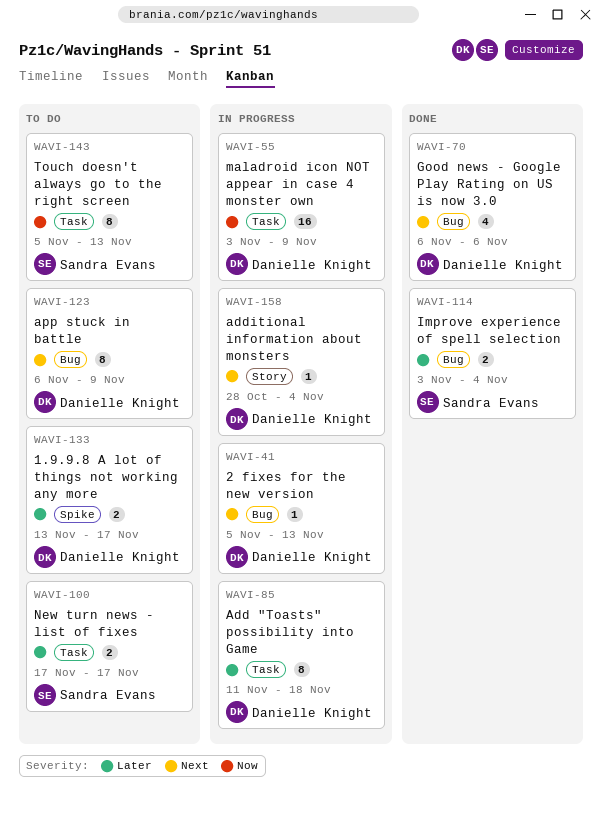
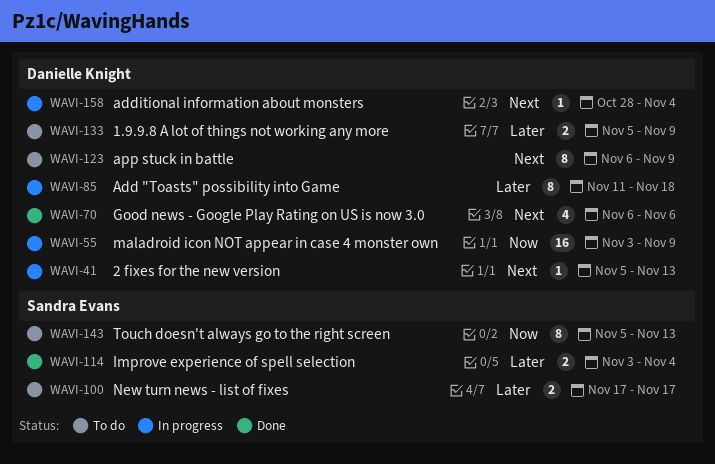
WAVI-133, start: Nov 13 -> Nov 5
WAVI-133, due: Nov 17 -> Nov 9

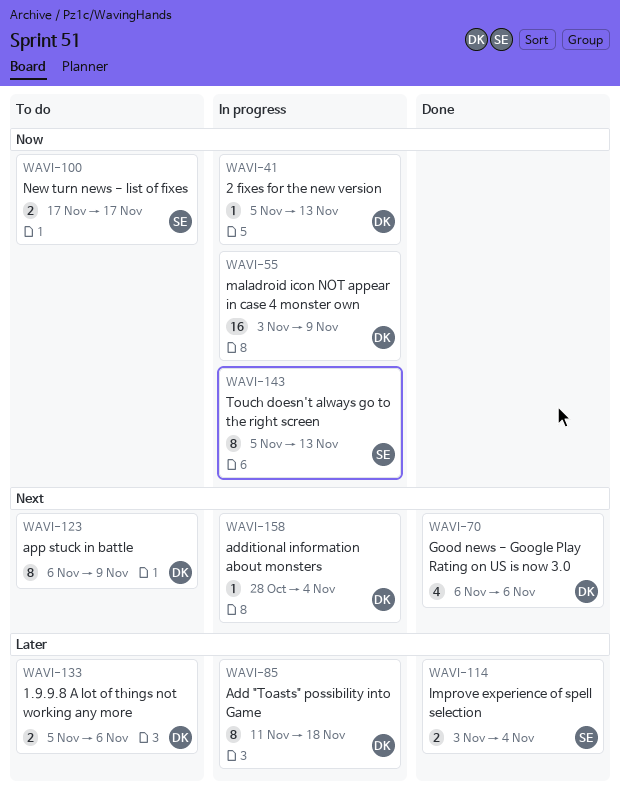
WAVI-41, priority: Next -> Now
WAVI-100, priority: Later -> Now
WAVI-133, due: Nov 9 -> Nov 6
WAVI-143, status: To do -> In progress

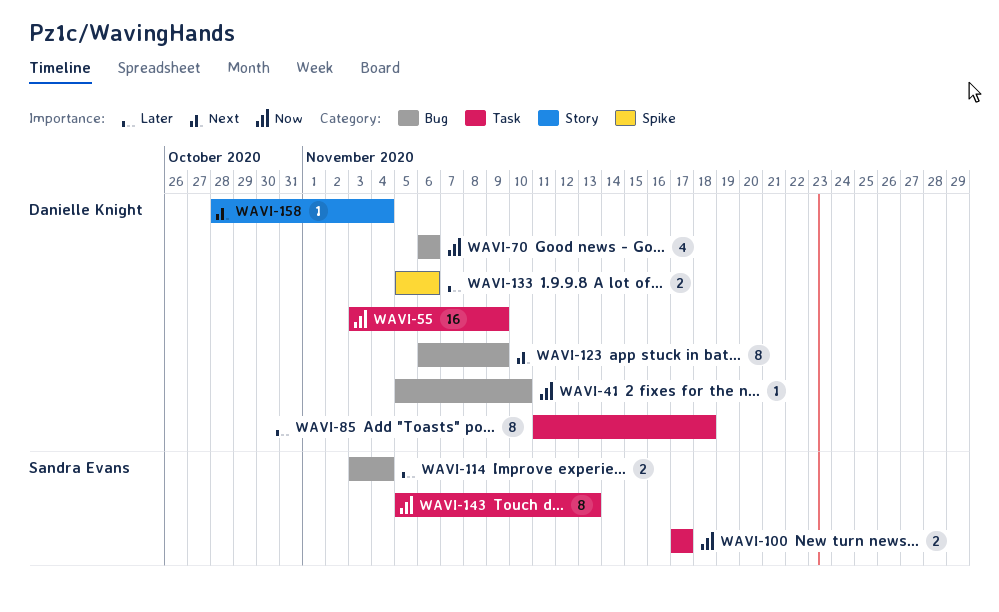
WAVI-41, due: Nov 13 -> Nov 10
WAVI-70, priority: Next -> Now

